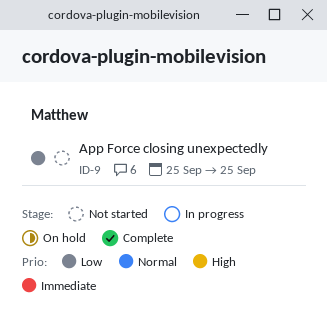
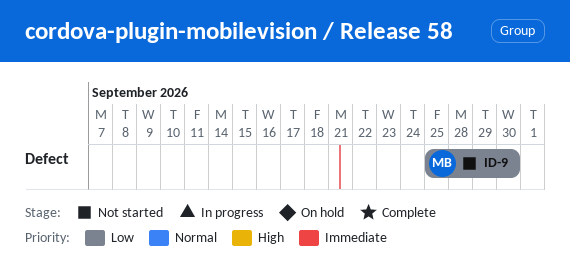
ID-9, due: Sep 25 -> Sep 30

